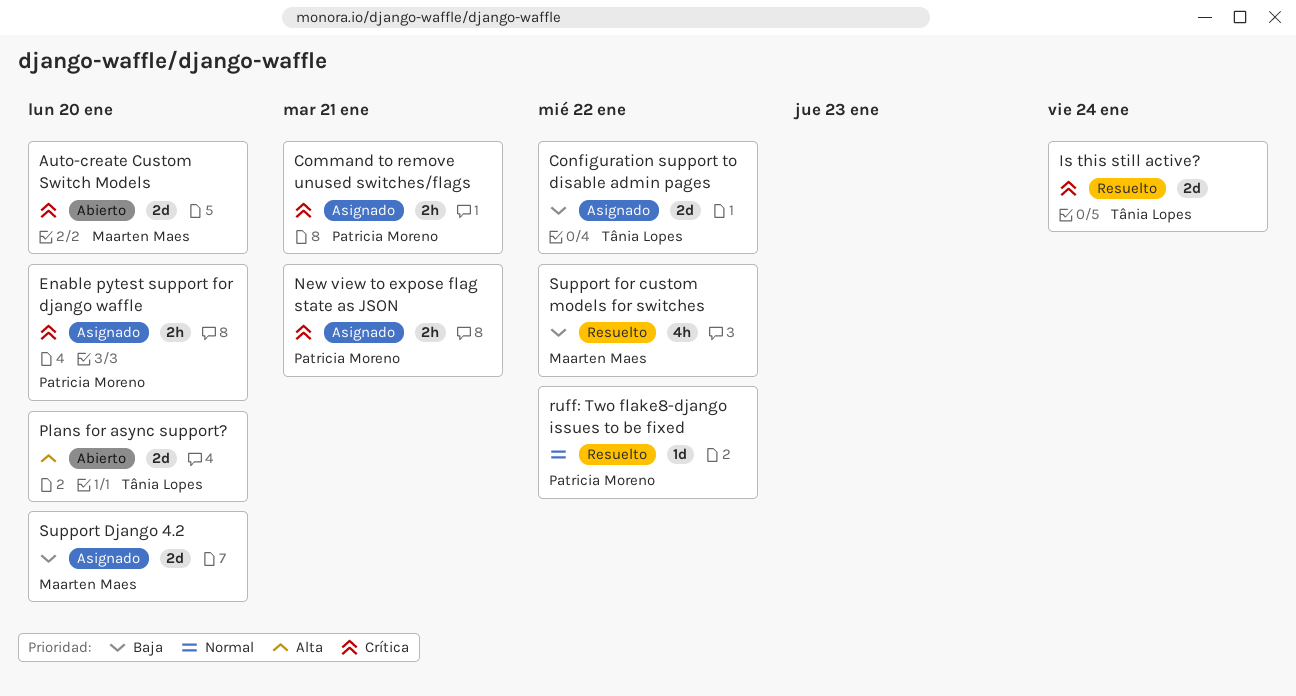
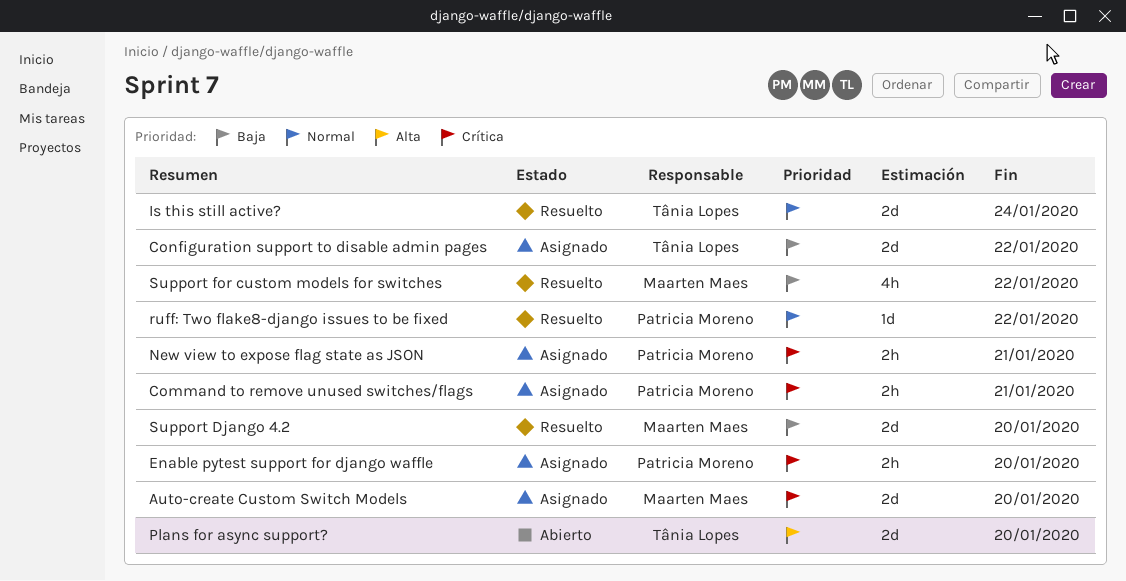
Auto-create Custom Switch Models, status: Abierto -> Asignado
Is this still active?, priority: Crítica -> Normal
Support Django 4.2, status: Asignado -> Resuelto

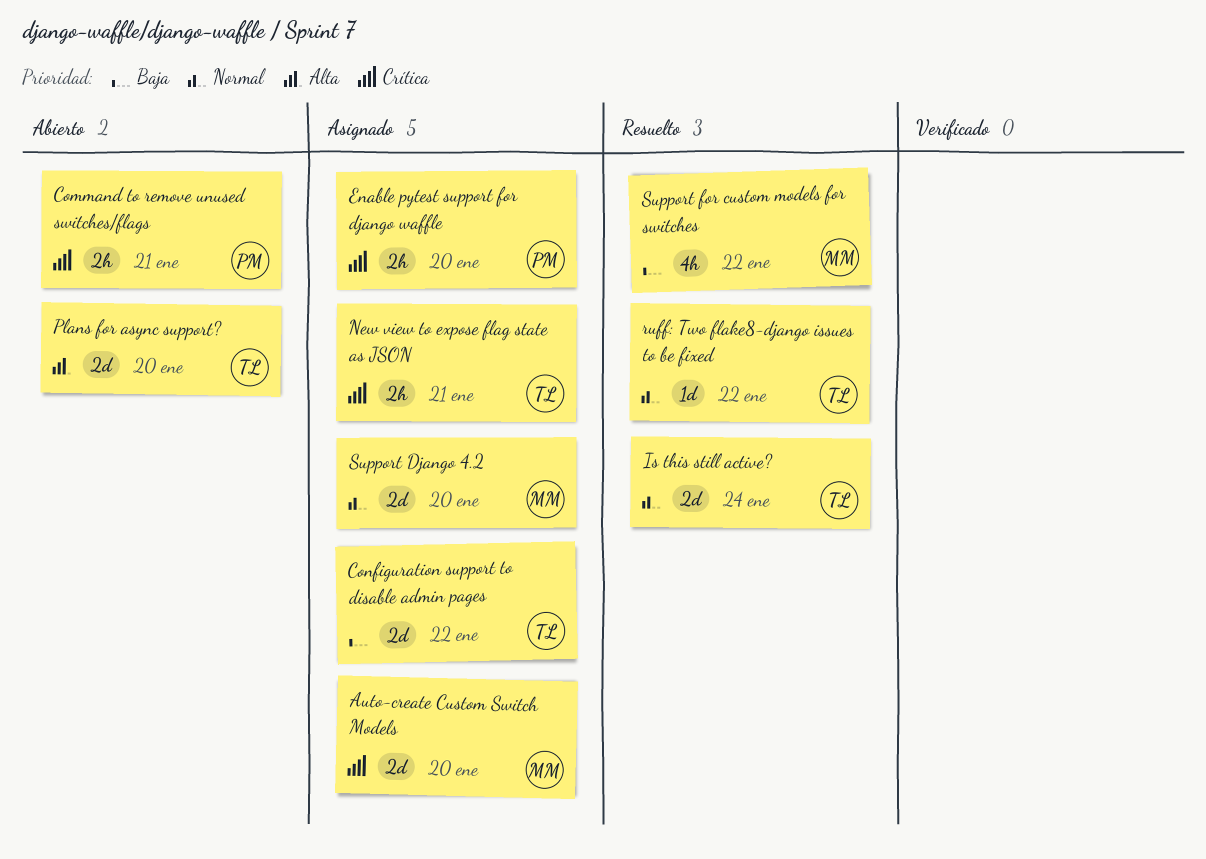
Command to remove unused switches/flags, status: Asignado -> Abierto
New view to expose flag state as JSON, owner: Patricia Moreno -> Tânia Lopes
ruff: Two flake8-django issues to be fixed, owner: Patricia Moreno -> Tânia Lopes
Support Django 4.2, status: Resuelto -> Asignado
Support Django 4.2, priority: Baja -> Normal

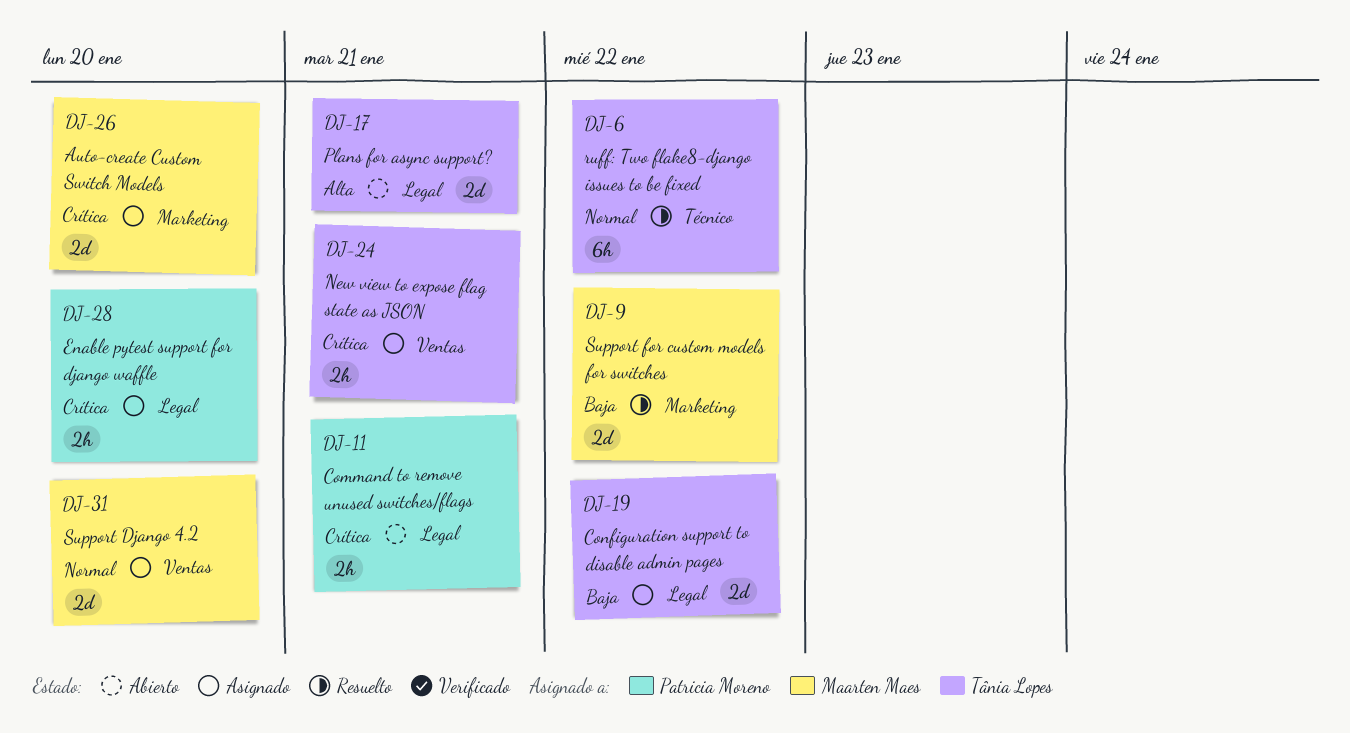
Is this still active?: present -> none
Plans for async support?, due: Jan 20 -> Jan 21
ruff: Two flake8-django issues to be fixed, estimate: 1d -> 6h
Support for custom models for switches, estimate: 4h -> 2d

